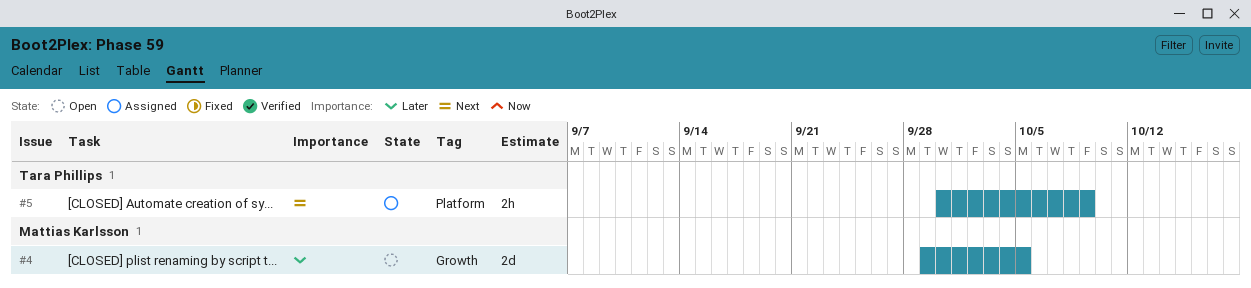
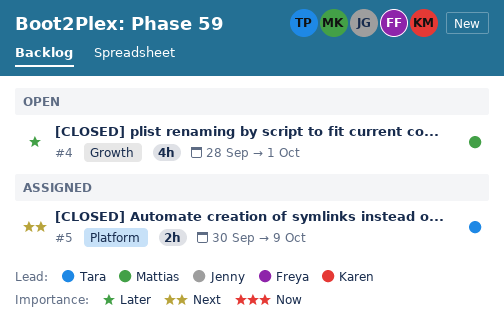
#4, estimate: 2d -> 4h
#4, start: Sep 29 -> Sep 28
#4, due: Oct 5 -> Oct 1

